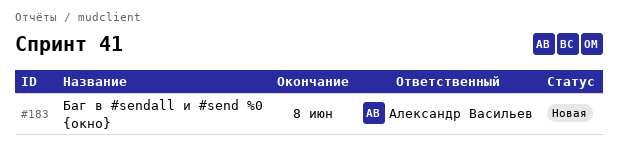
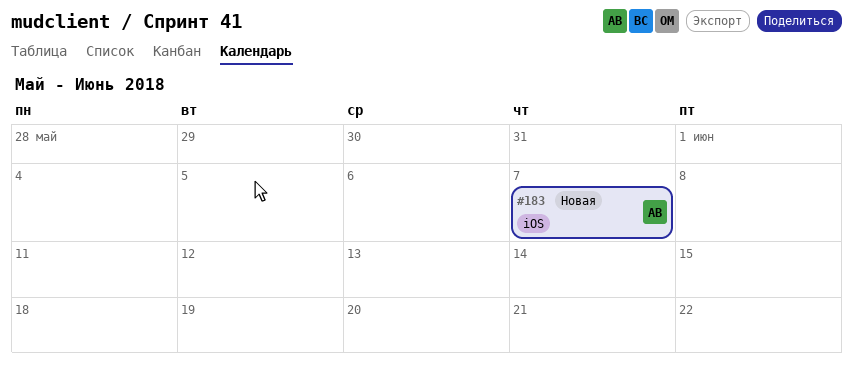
#183, due: Jun 8 -> Jun 7

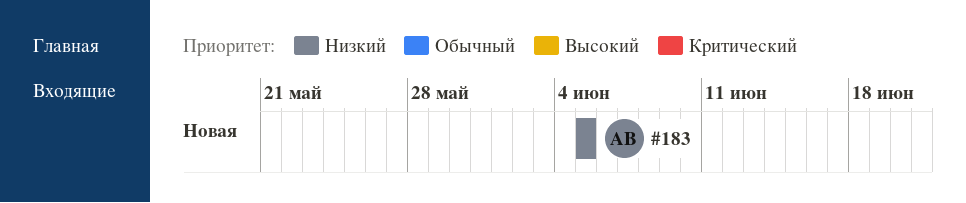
#183, due: Jun 7 -> Jun 5

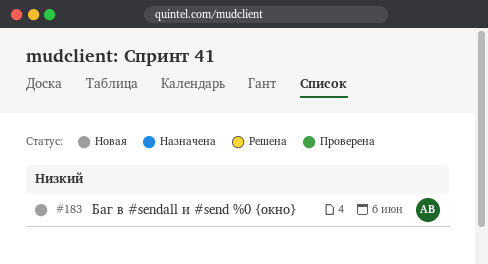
#183, due: Jun 5 -> Jun 6

